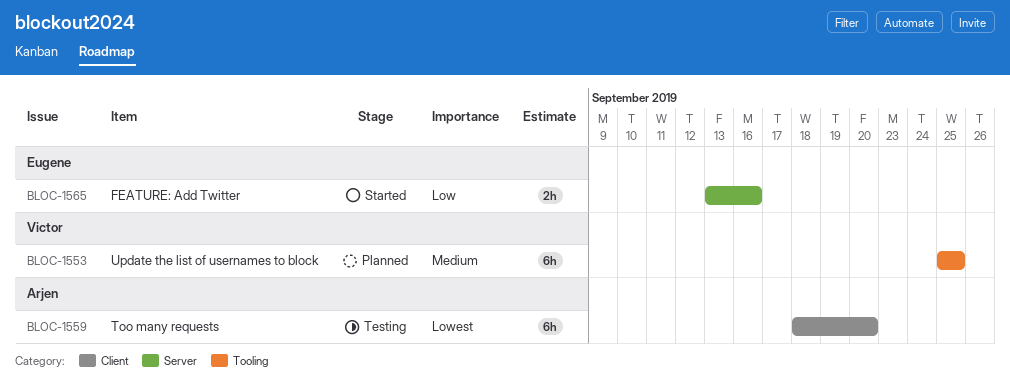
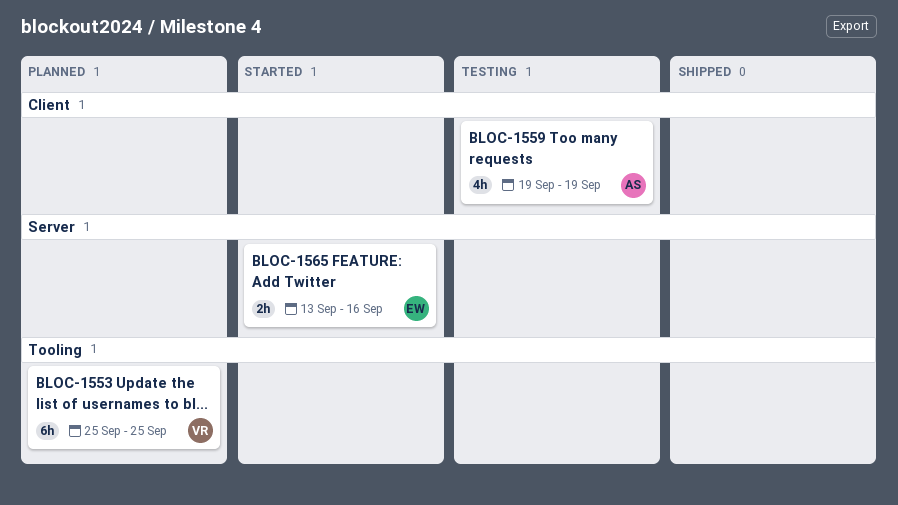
BLOC-1559, estimate: 6h -> 4h
BLOC-1559, start: Sep 18 -> Sep 19
BLOC-1559, due: Sep 20 -> Sep 19

